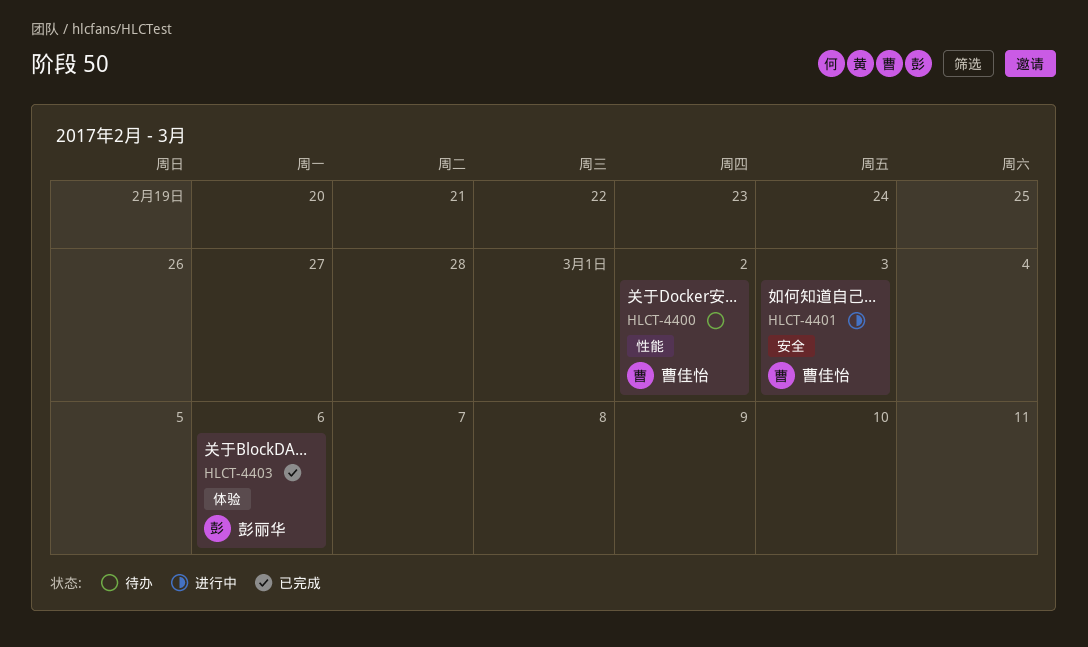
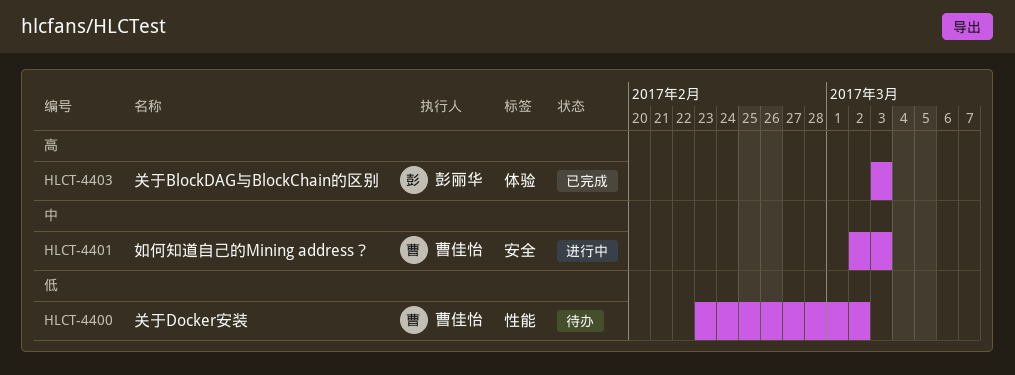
HLCT-4403, due: Mar 6 -> Mar 3

